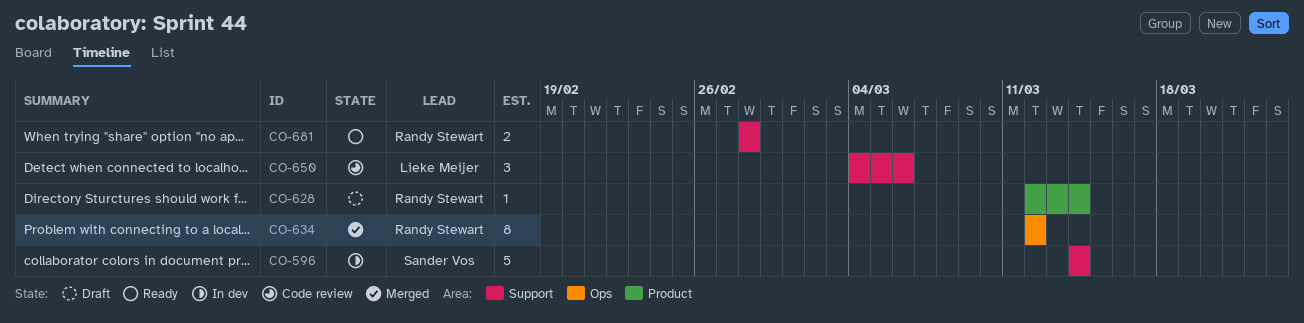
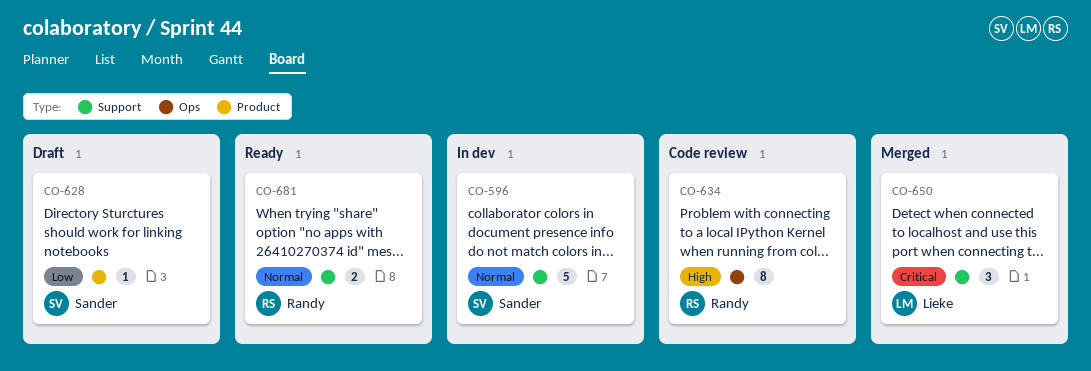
CO-628, owner: Randy Stewart -> Sander Vos
CO-634, status: Merged -> Code review
CO-650, status: Code review -> Merged

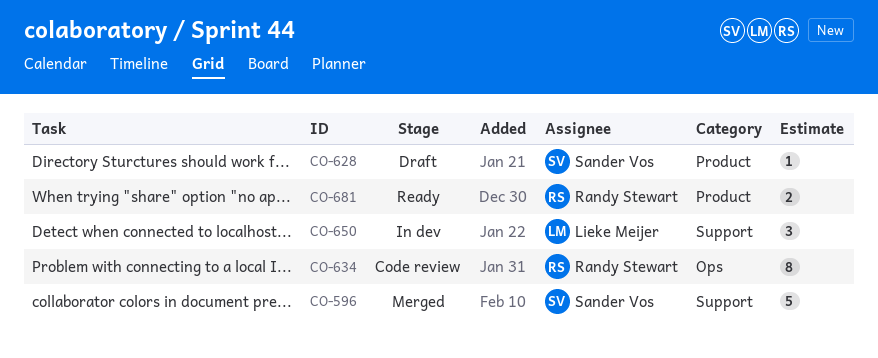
CO-596, status: In dev -> Merged
CO-650, status: Merged -> In dev
CO-681, label: Support -> Product

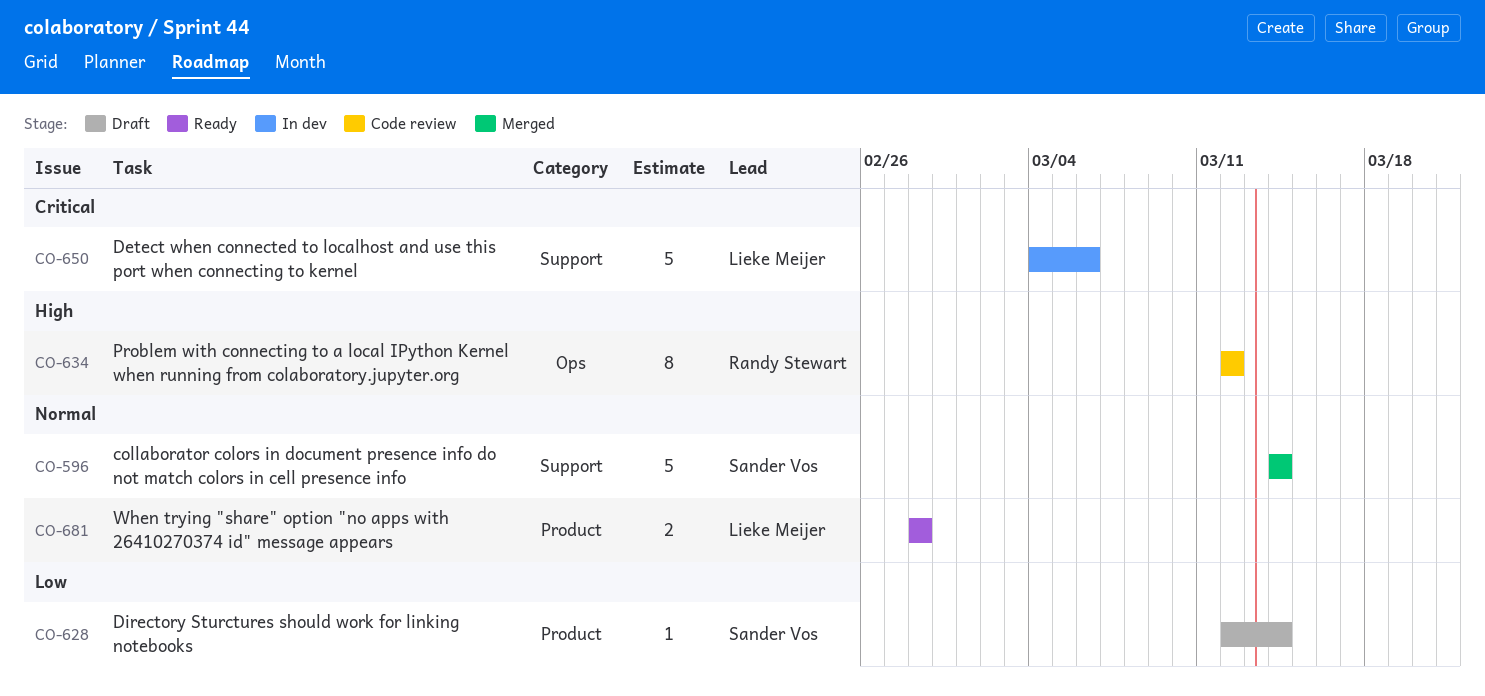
CO-650, estimate: 3 -> 5
CO-681, owner: Randy Stewart -> Lieke Meijer

